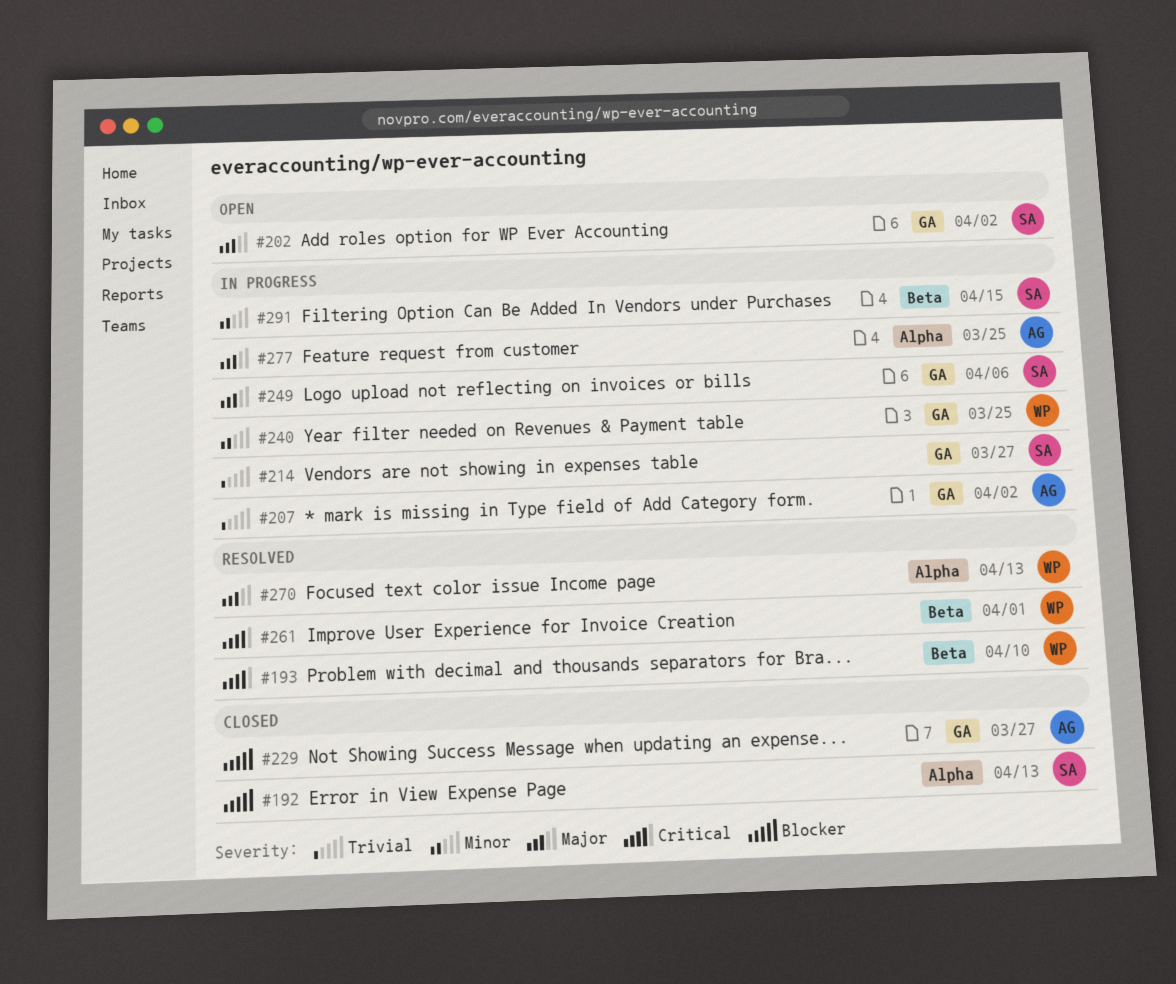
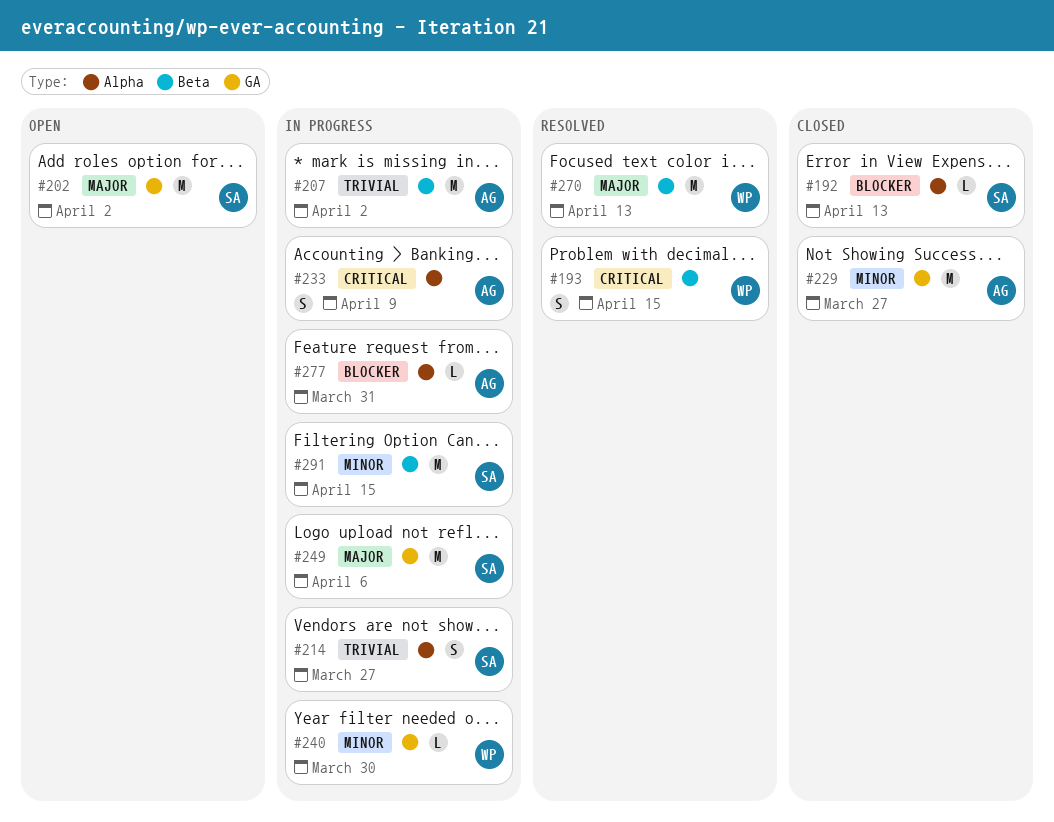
#193, due: Apr 10 -> Apr 15
#207, label: GA -> Beta
#214, label: GA -> Alpha
#229, priority: Blocker -> Minor
#233: none -> present
#240, due: Mar 25 -> Mar 30
#261: present -> none
#270, label: Alpha -> Beta
#277, priority: Major -> Blocker
#277, due: Mar 25 -> Mar 31

